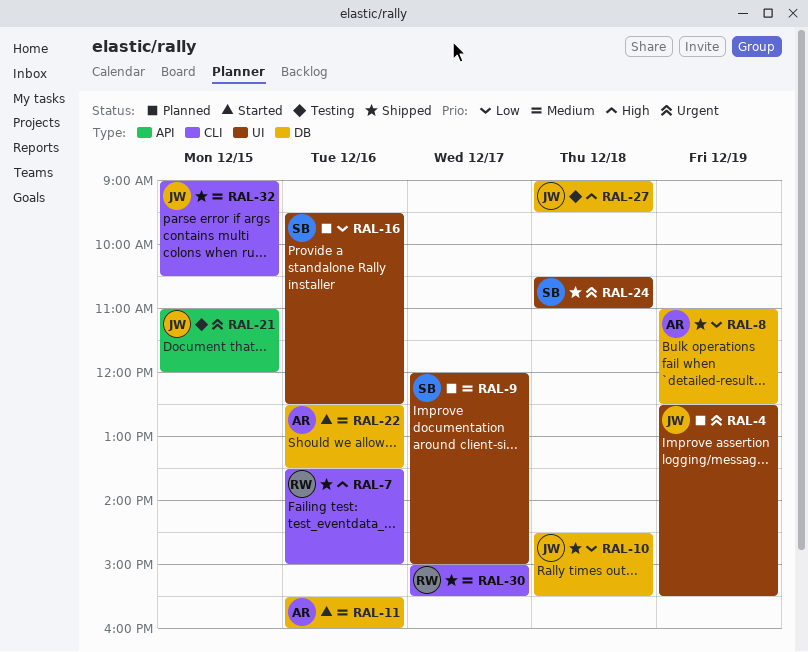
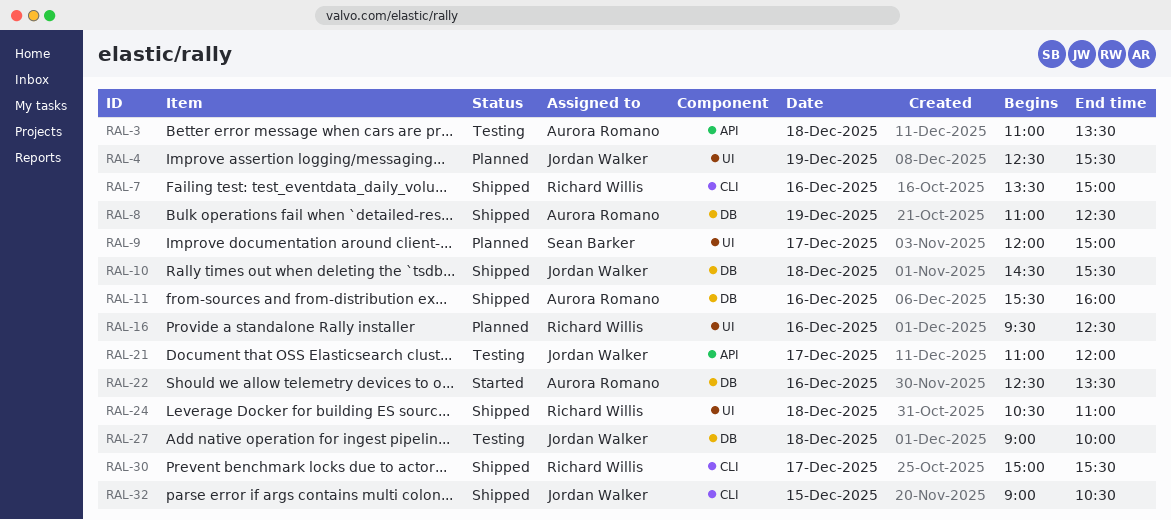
RAL-3: none -> present
RAL-11, status: Started -> Shipped
RAL-16, owner: Sean Barker -> Richard Willis
RAL-21, day: Dec 15 -> Dec 17
RAL-24, owner: Sean Barker -> Richard Willis
RAL-27, ends: 09:30 -> 10:00

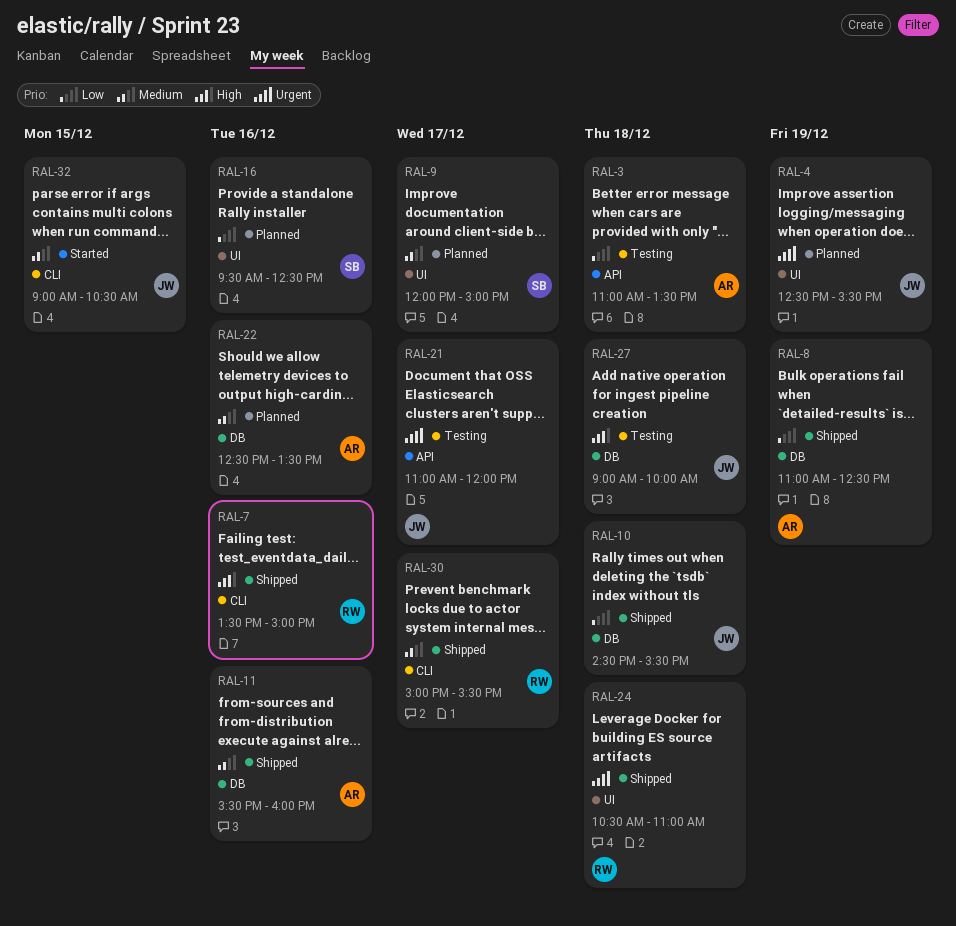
RAL-16, owner: Richard Willis -> Sean Barker
RAL-22, status: Started -> Planned
RAL-32, status: Shipped -> Started

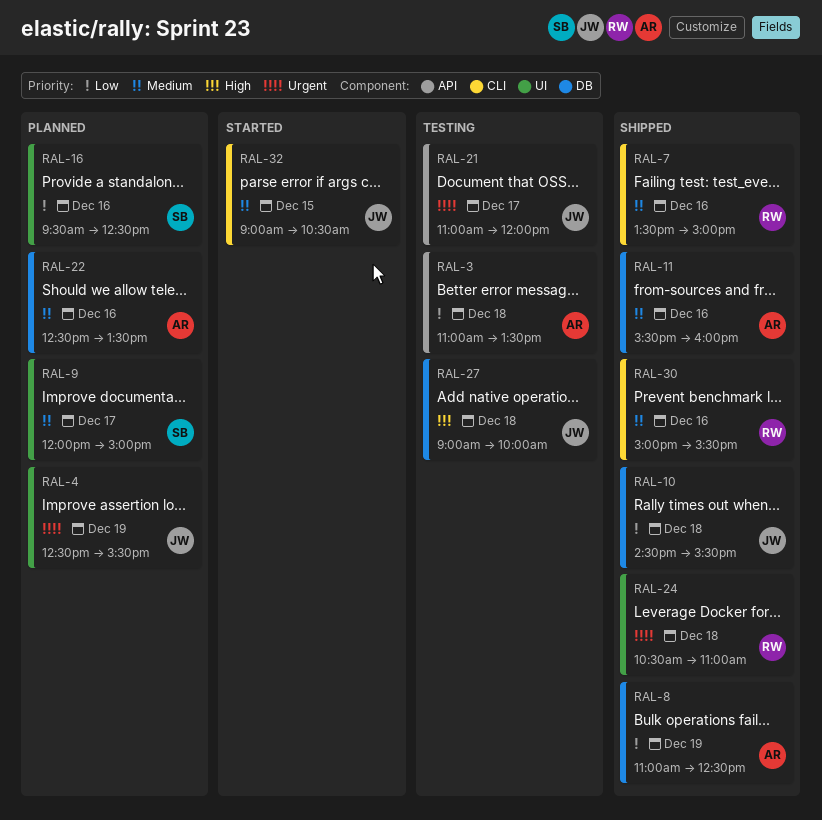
RAL-7, priority: High -> Medium
RAL-30, day: Dec 17 -> Dec 16

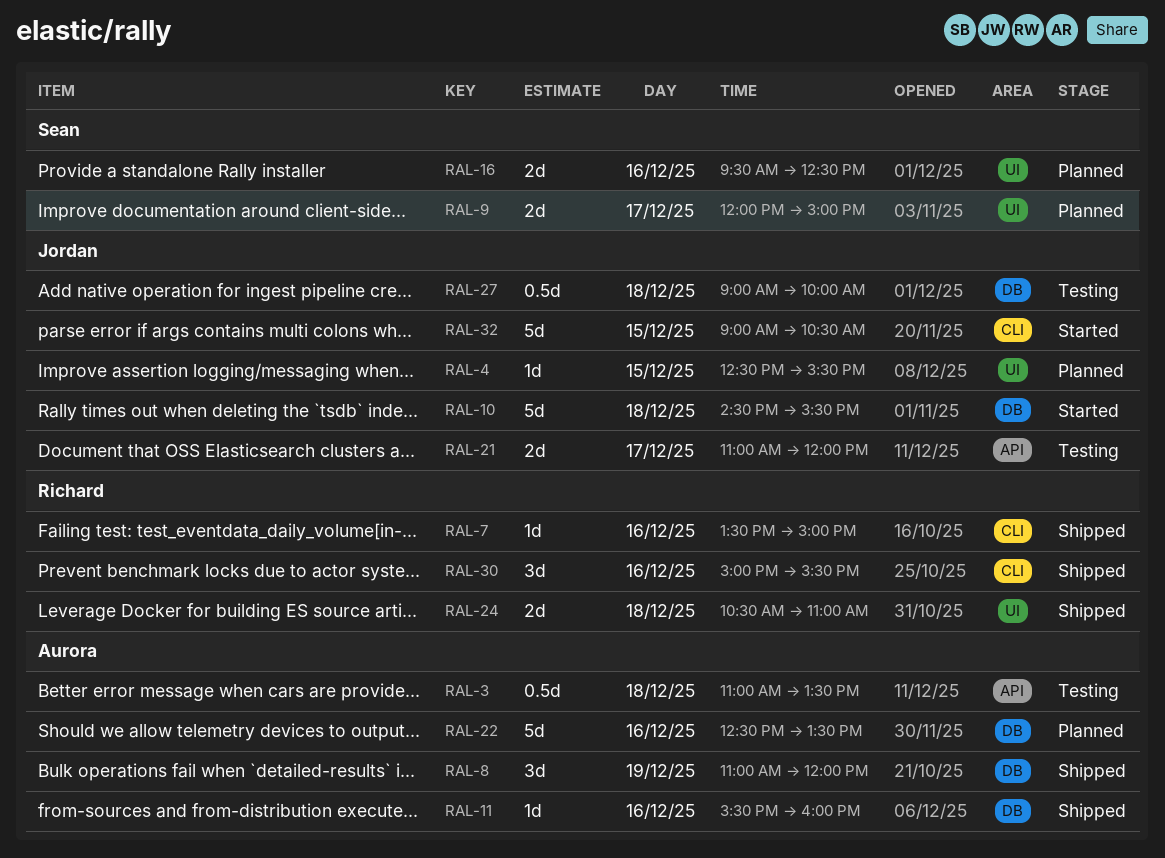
RAL-4, day: Dec 19 -> Dec 15
RAL-8, ends: 12:30 -> 12:00
RAL-10, status: Shipped -> Started

